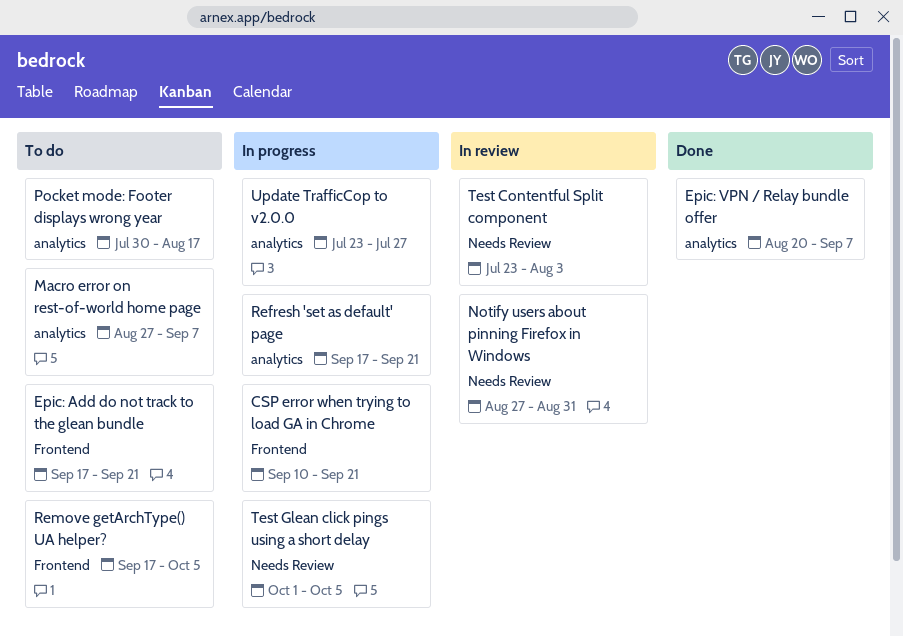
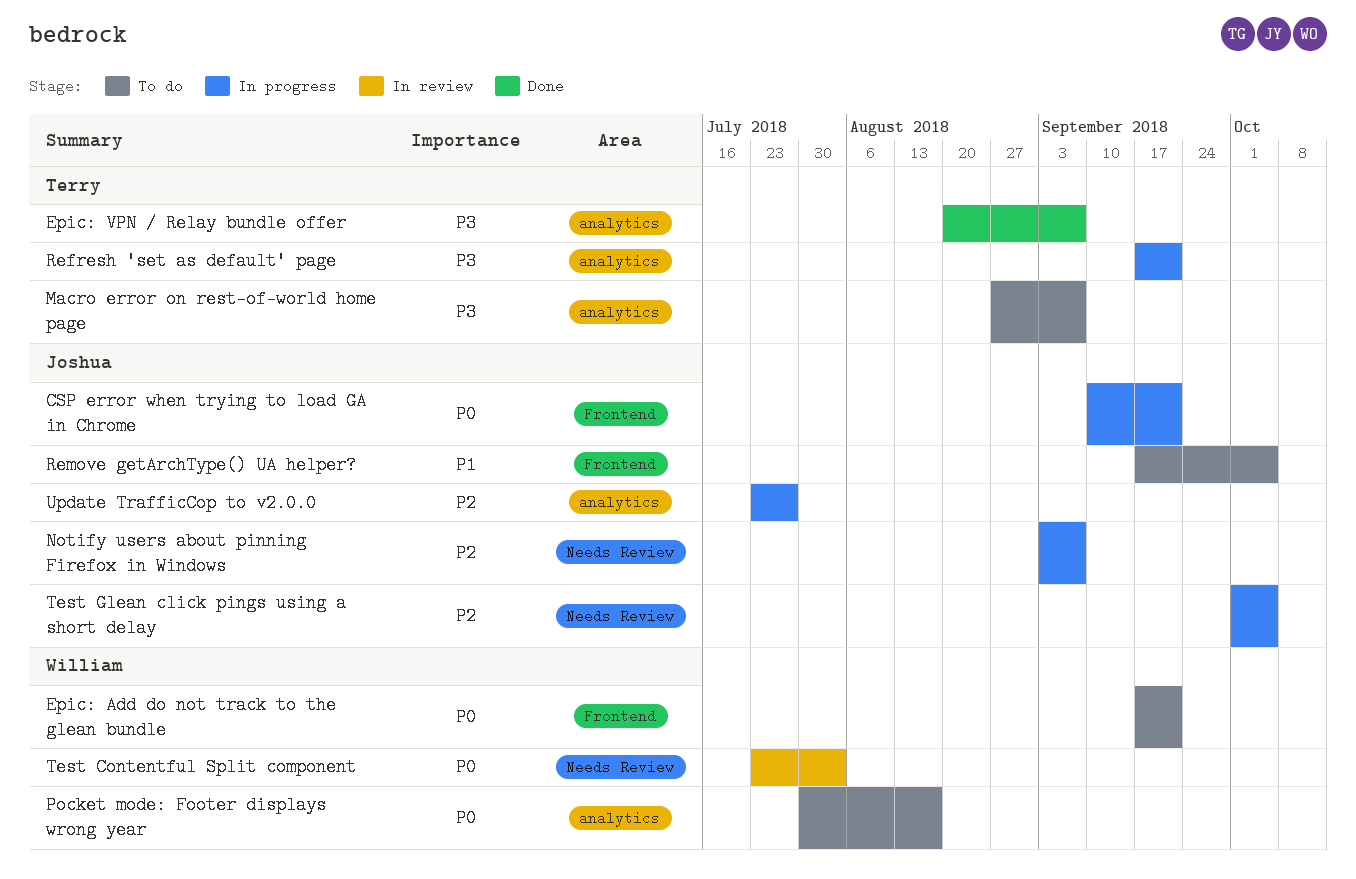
Notify users about pinning Firefox in Windows, status: In review -> In progress
Notify users about pinning Firefox in Windows, start: Aug 27 -> Sep 3
Notify users about pinning Firefox in Windows, due: Aug 31 -> Sep 7

